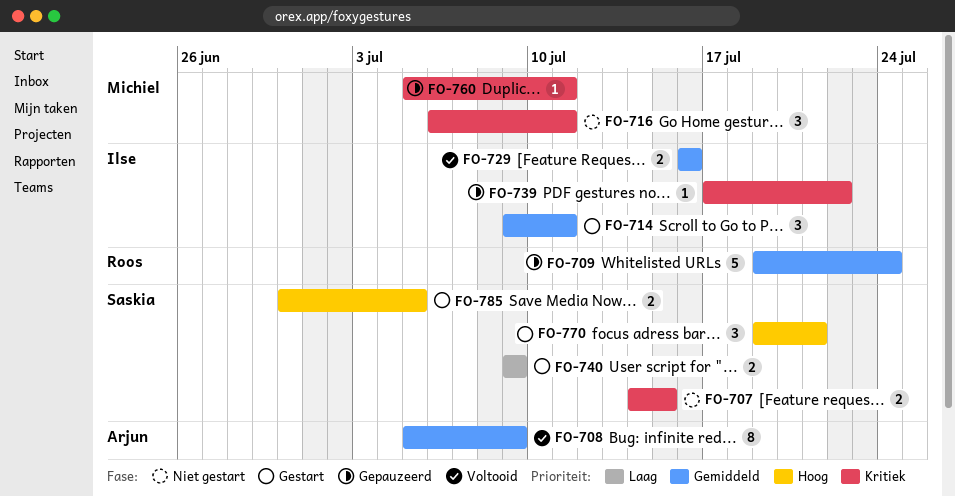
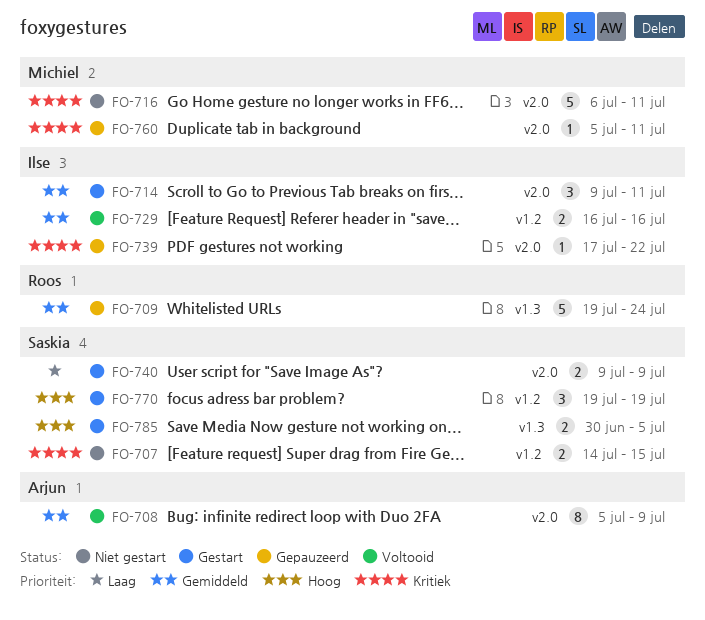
FO-716, estimate: 3 -> 5
FO-770, due: Jul 21 -> Jul 19

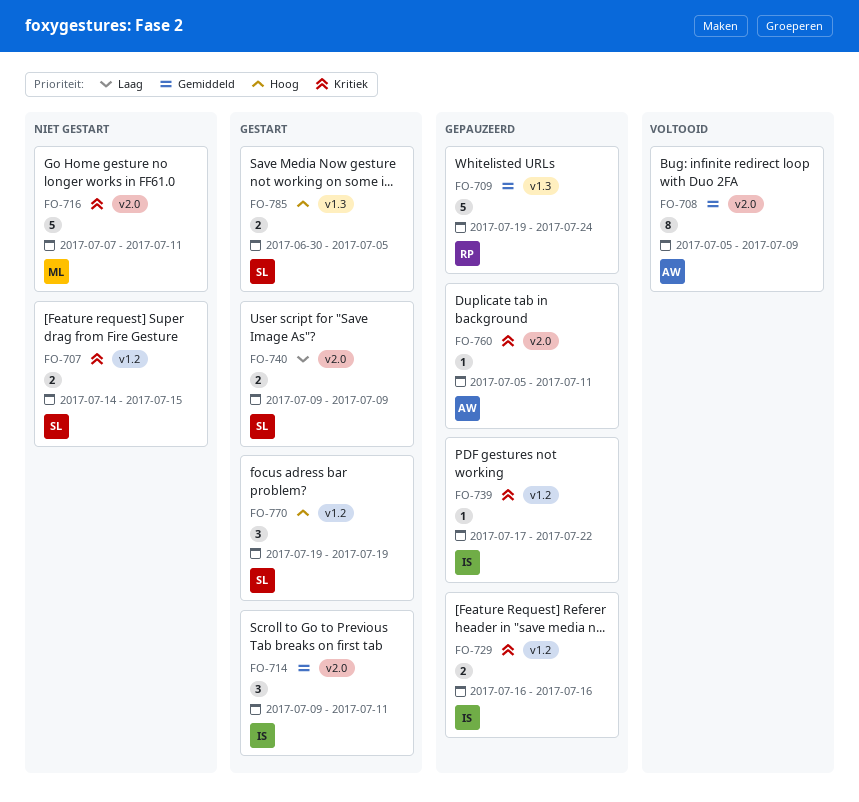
FO-716, start: Jul 6 -> Jul 7
FO-729, status: Voltooid -> Gepauzeerd
FO-729, priority: Gemiddeld -> Kritiek
FO-739, label: v2.0 -> v1.2
FO-760, owner: Michiel -> Arjun

